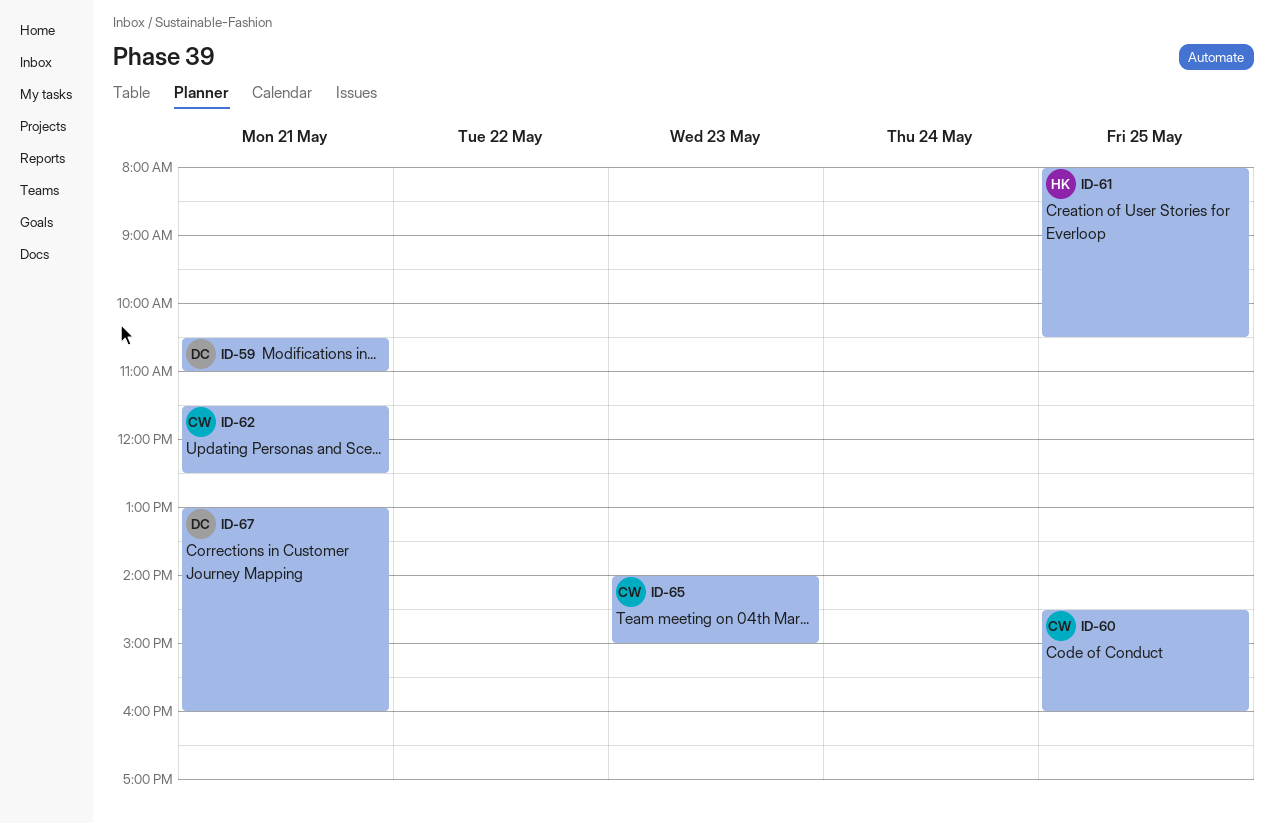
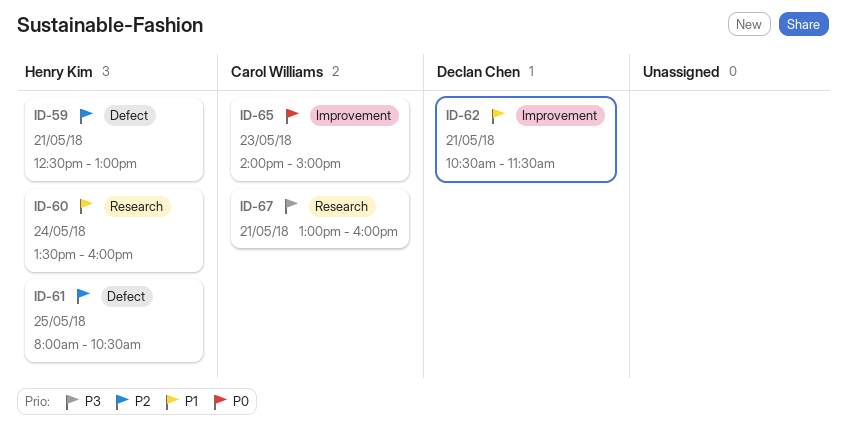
ID-59, owner: Declan Chen -> Henry Kim
ID-59, begins: 10:30 -> 12:30
ID-59, ends: 11:00 -> 13:00
ID-60, owner: Carol Williams -> Henry Kim
ID-60, day: May 25 -> May 24
ID-60, begins: 14:30 -> 13:30
ID-62, owner: Carol Williams -> Declan Chen
ID-62, begins: 11:30 -> 10:30
ID-62, ends: 12:30 -> 11:30
ID-67, owner: Declan Chen -> Carol Williams

